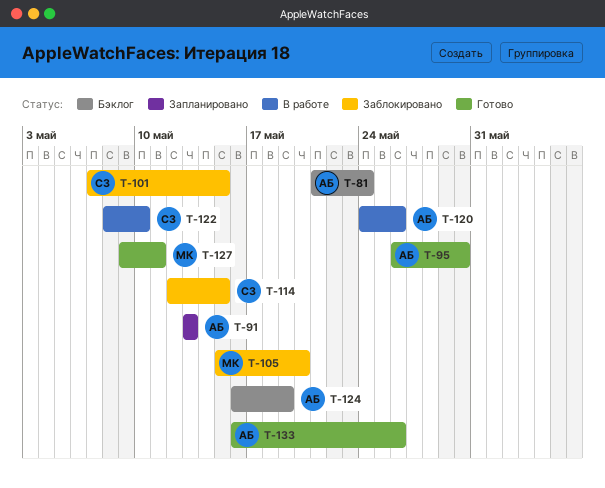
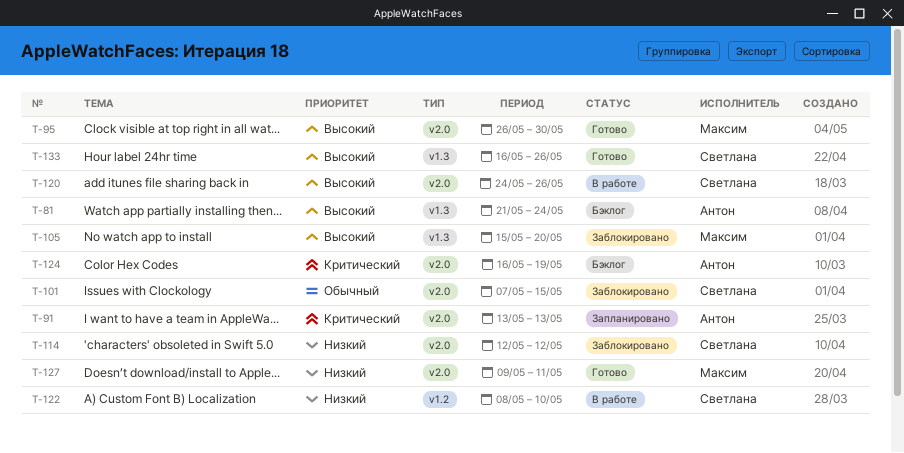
T-95, owner: Антон -> Максим
T-114, due: May 15 -> May 12
T-120, owner: Антон -> Светлана
T-133, owner: Антон -> Светлана

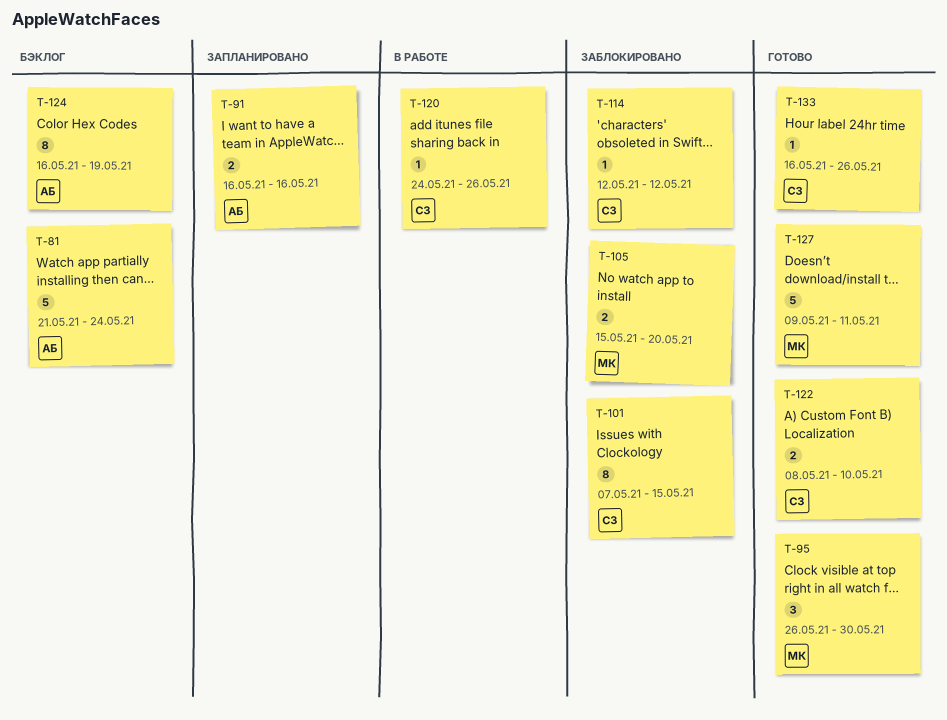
T-91, start: May 13 -> May 16
T-91, due: May 13 -> May 16
T-122, status: В работе -> Готово

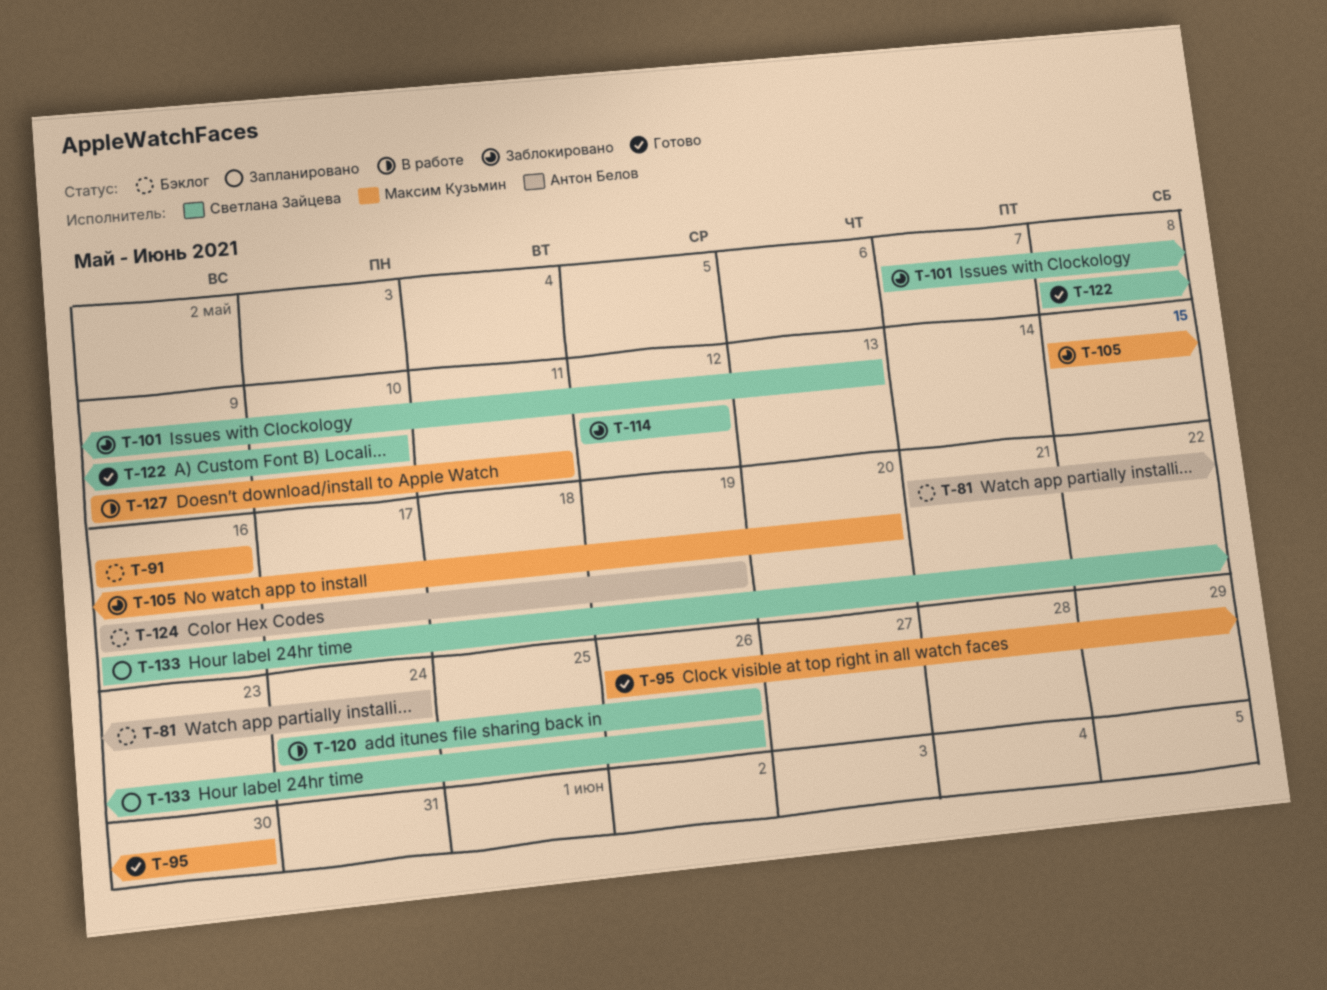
T-91, status: Запланировано -> Бэклог
T-91, owner: Антон Белов -> Максим Кузьмин
T-101, due: May 15 -> May 13
T-127, status: Готово -> В работе
T-133, status: Готово -> Запланировано

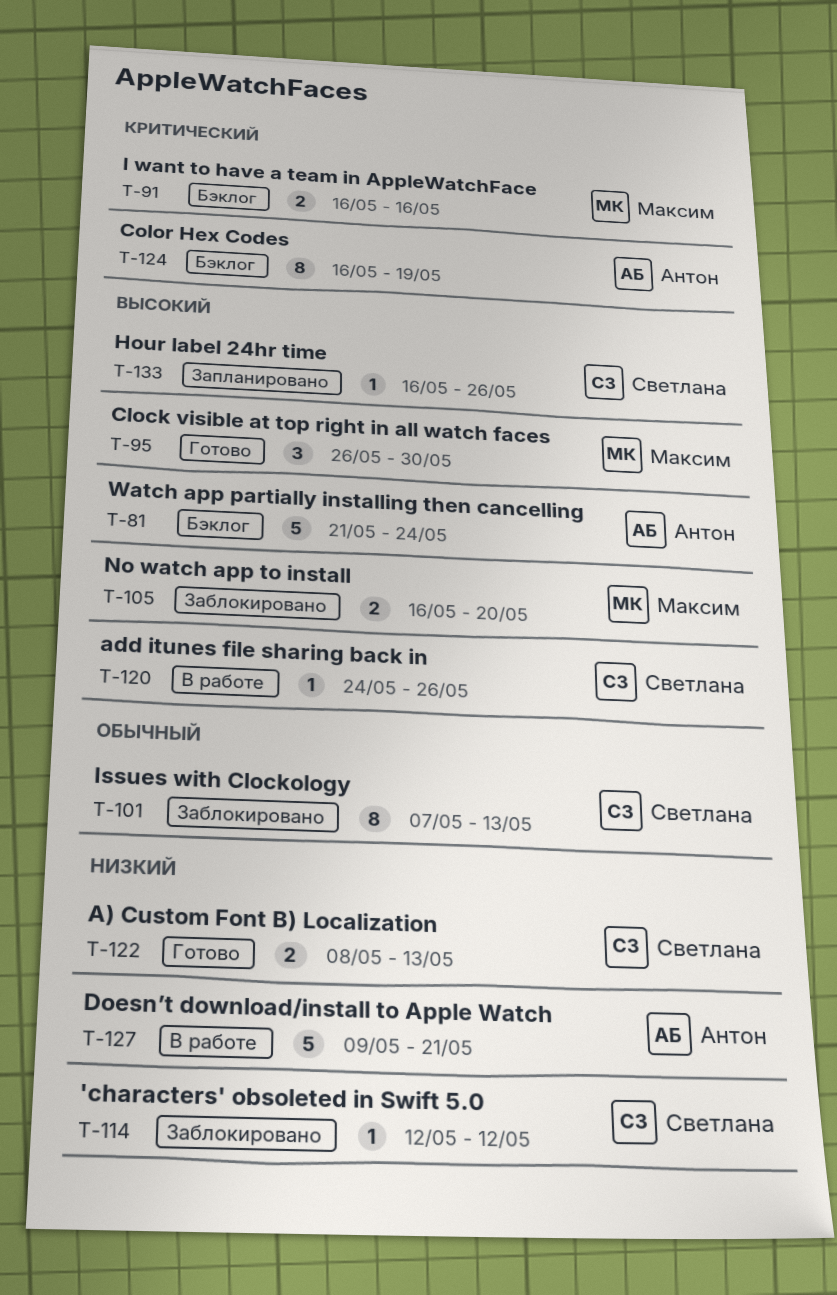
T-105, start: May 15 -> May 16
T-122, due: May 10 -> May 13
T-127, owner: Максим Кузьмин -> Антон Белов
T-127, due: May 11 -> May 21

